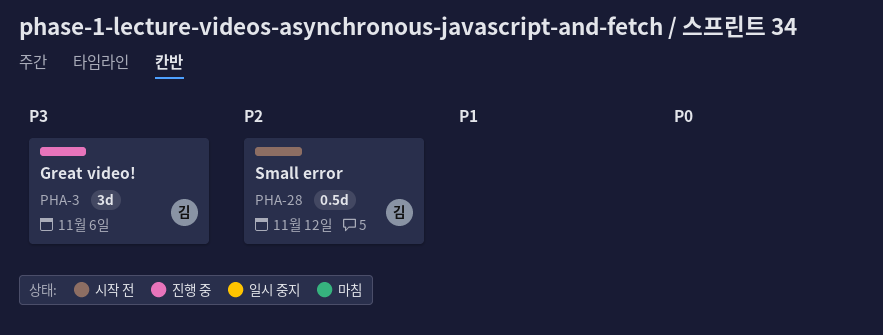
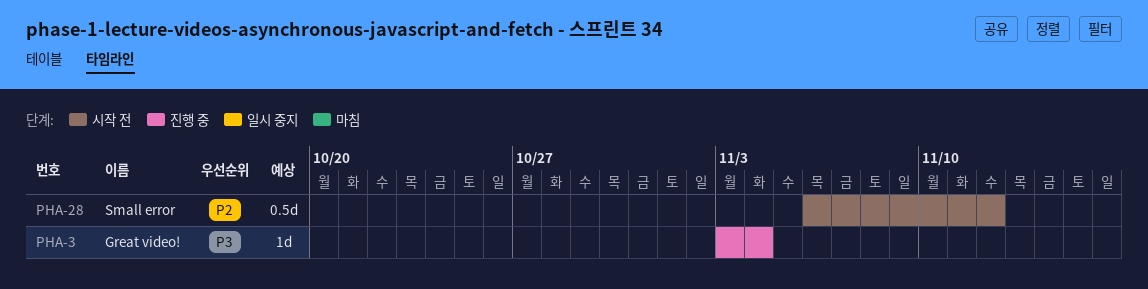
PHA-3, estimate: 3d -> 1d
PHA-3, due: Nov 6 -> Nov 4

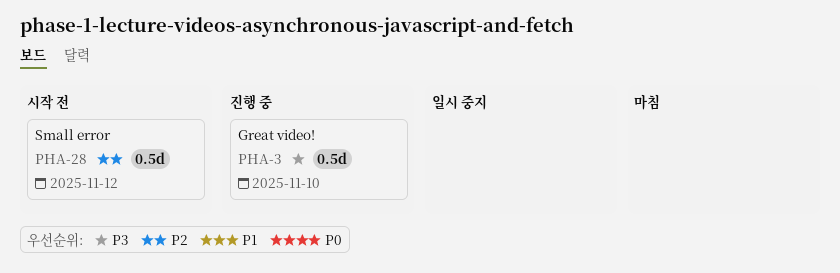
PHA-3, estimate: 1d -> 0.5d
PHA-3, due: Nov 4 -> Nov 10

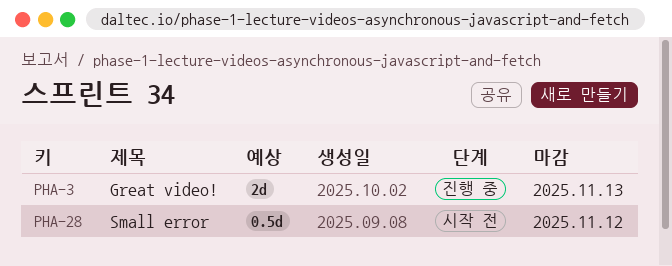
PHA-3, estimate: 0.5d -> 2d
PHA-3, due: Nov 10 -> Nov 13

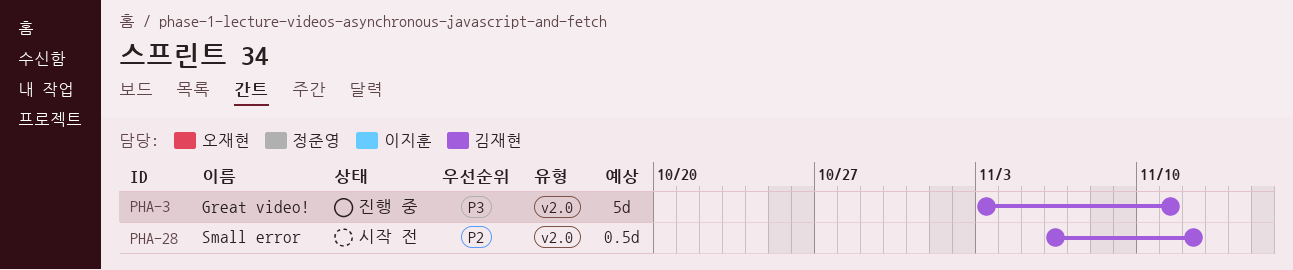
PHA-3, estimate: 2d -> 5d
PHA-3, due: Nov 13 -> Nov 11

